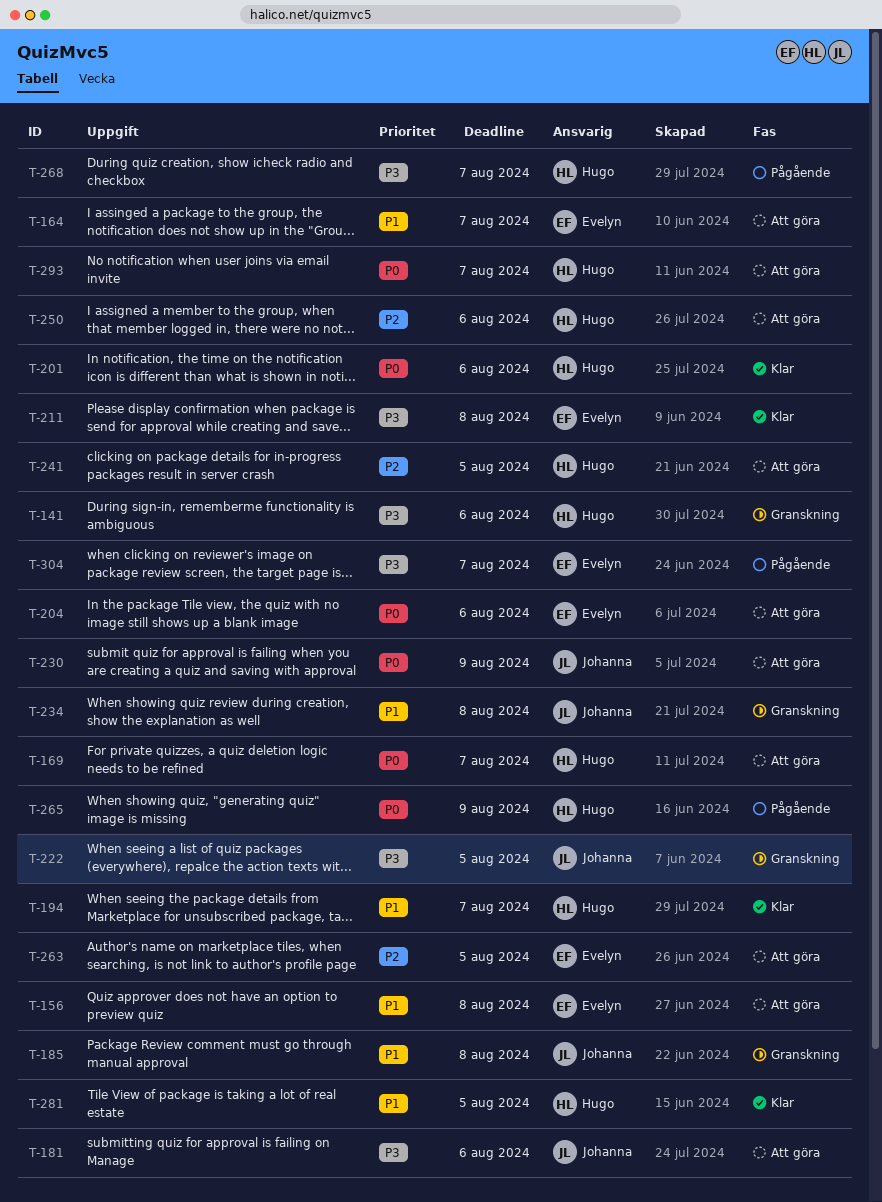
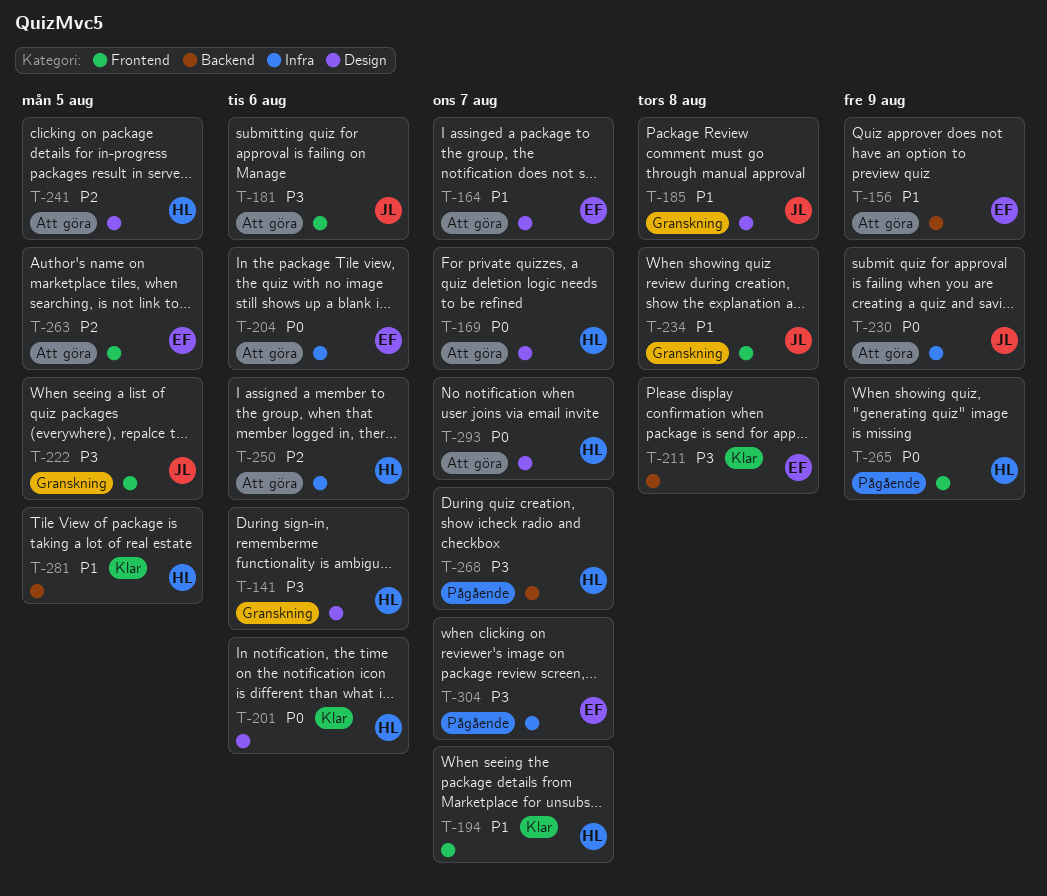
T-156, due: Aug 8 -> Aug 9

